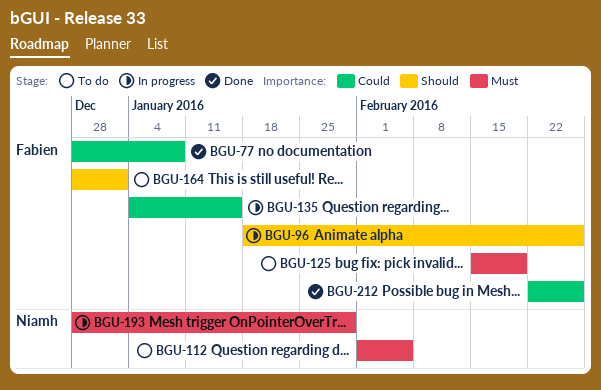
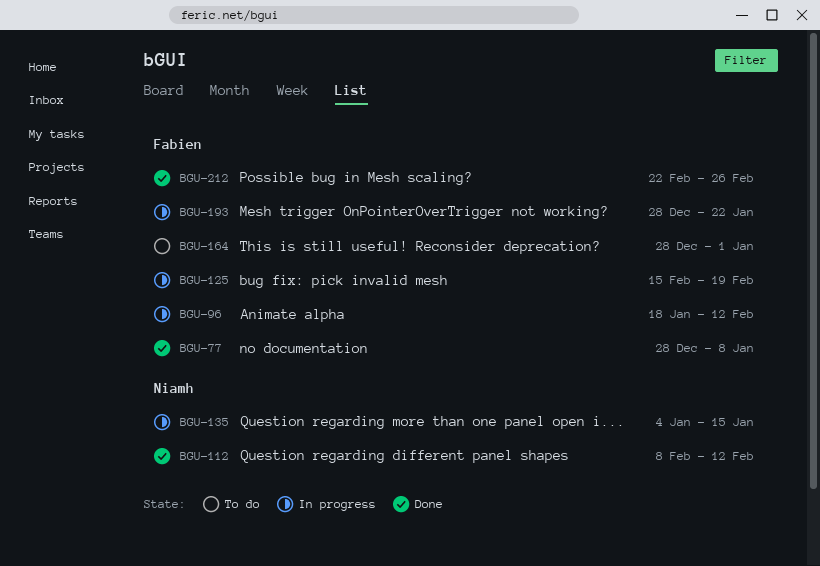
BGU-96, due: Feb 26 -> Feb 12
BGU-112, status: To do -> Done
BGU-112, start: Feb 1 -> Feb 8
BGU-112, due: Feb 5 -> Feb 12
BGU-125, status: To do -> In progress
BGU-135, owner: Fabien -> Niamh
BGU-193, owner: Niamh -> Fabien
BGU-193, due: Jan 29 -> Jan 22

